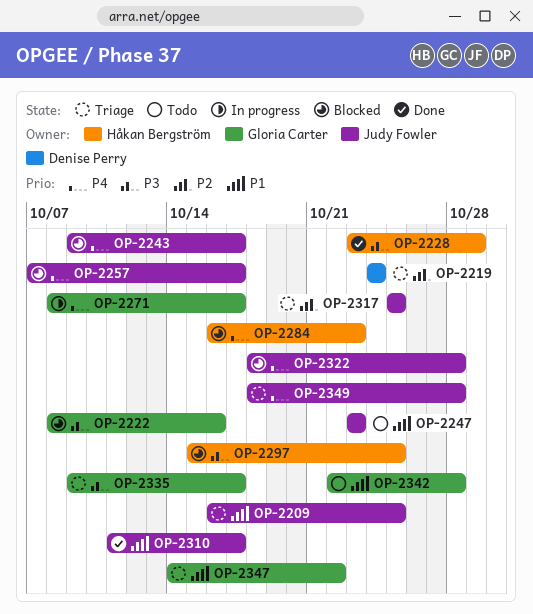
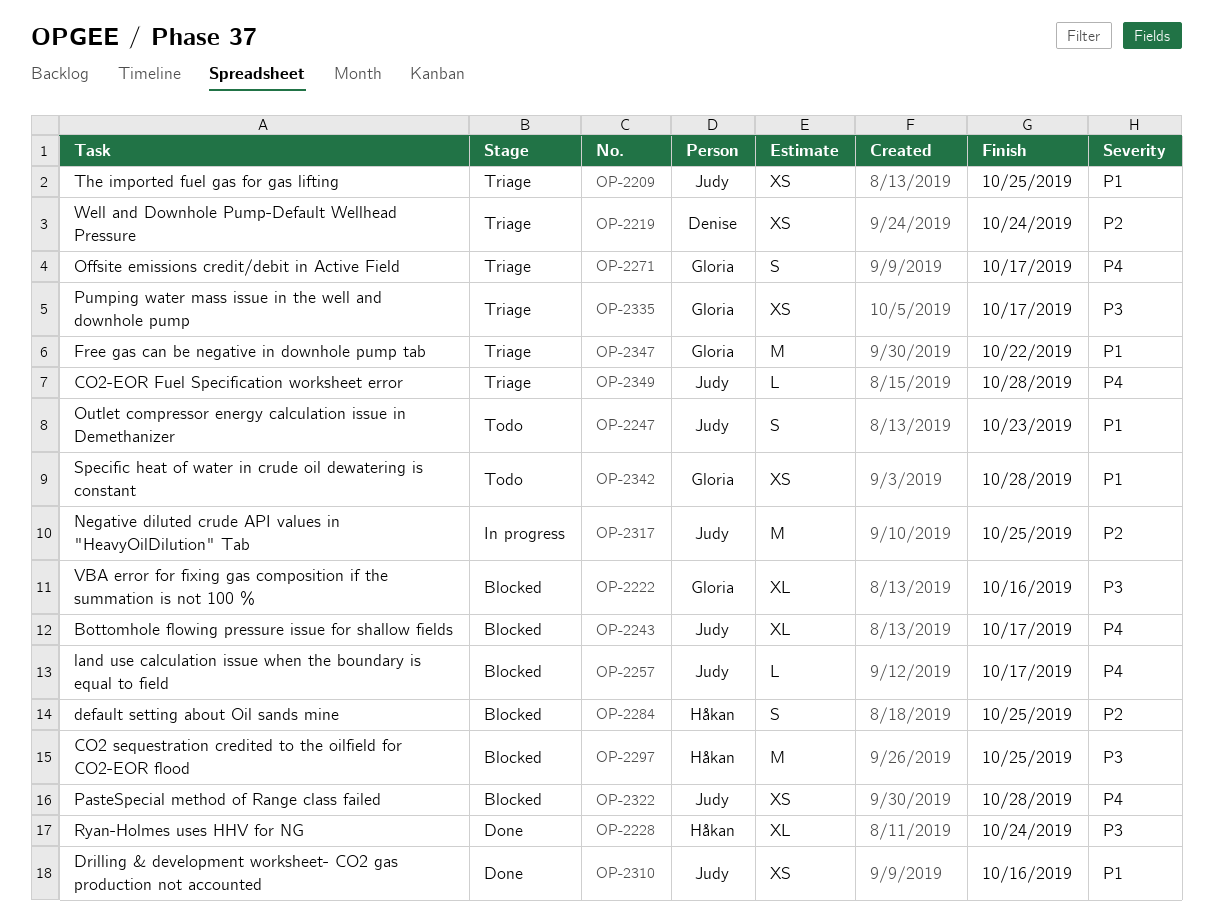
OP-2228, due: Oct 29 -> Oct 24
OP-2271, status: In progress -> Triage
OP-2284, priority: P4 -> P2
OP-2284, due: Oct 23 -> Oct 25
OP-2310, due: Oct 17 -> Oct 16
OP-2317, status: Triage -> In progress

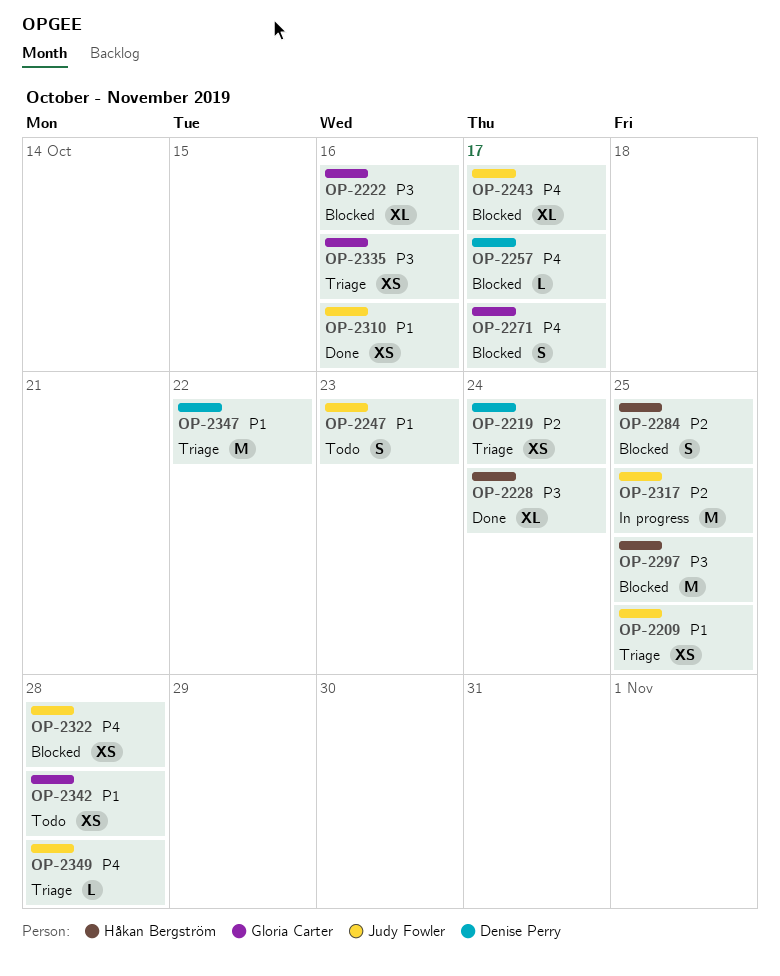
OP-2257, owner: Judy Fowler -> Denise Perry
OP-2271, status: Triage -> Blocked
OP-2335, due: Oct 17 -> Oct 16
OP-2347, owner: Gloria Carter -> Denise Perry

